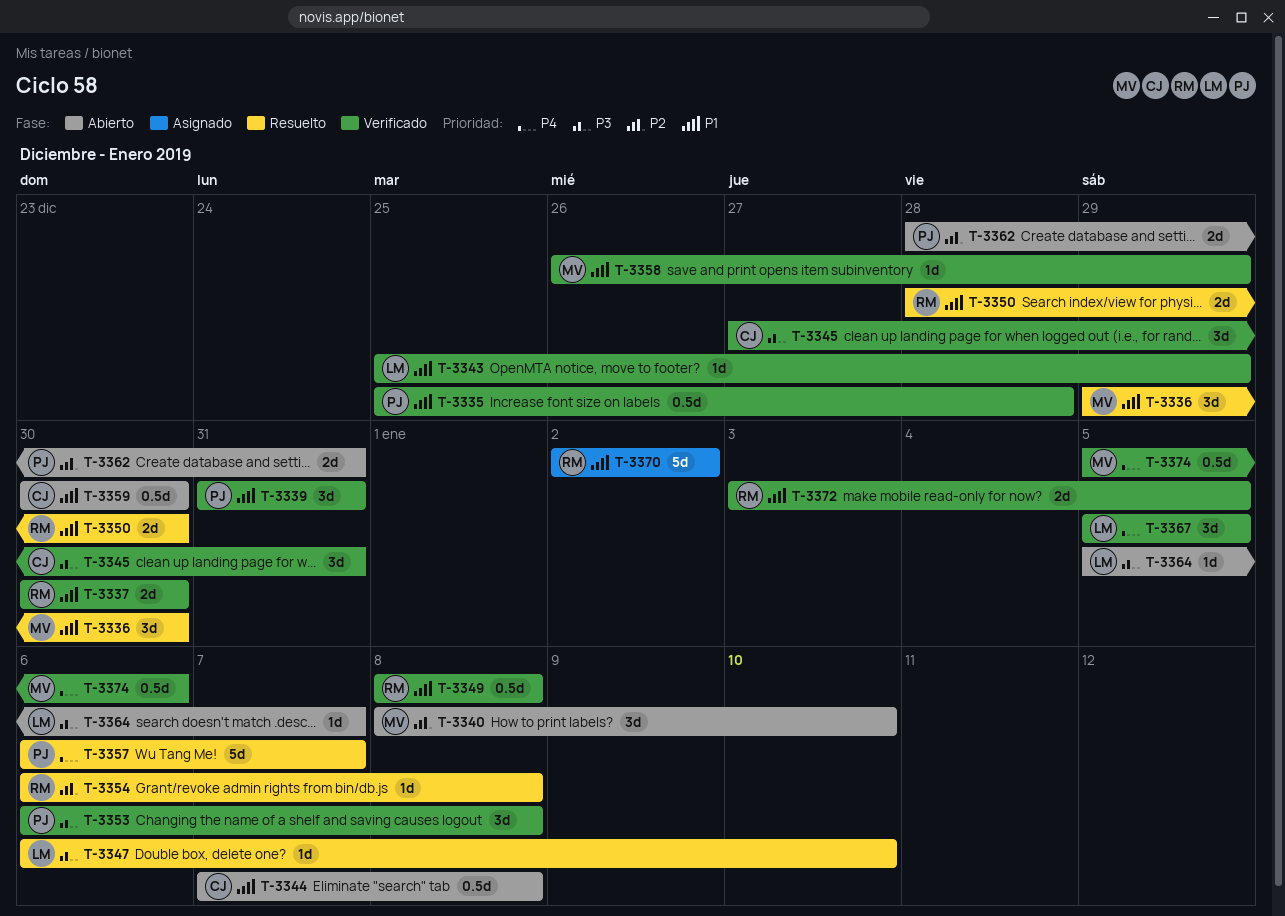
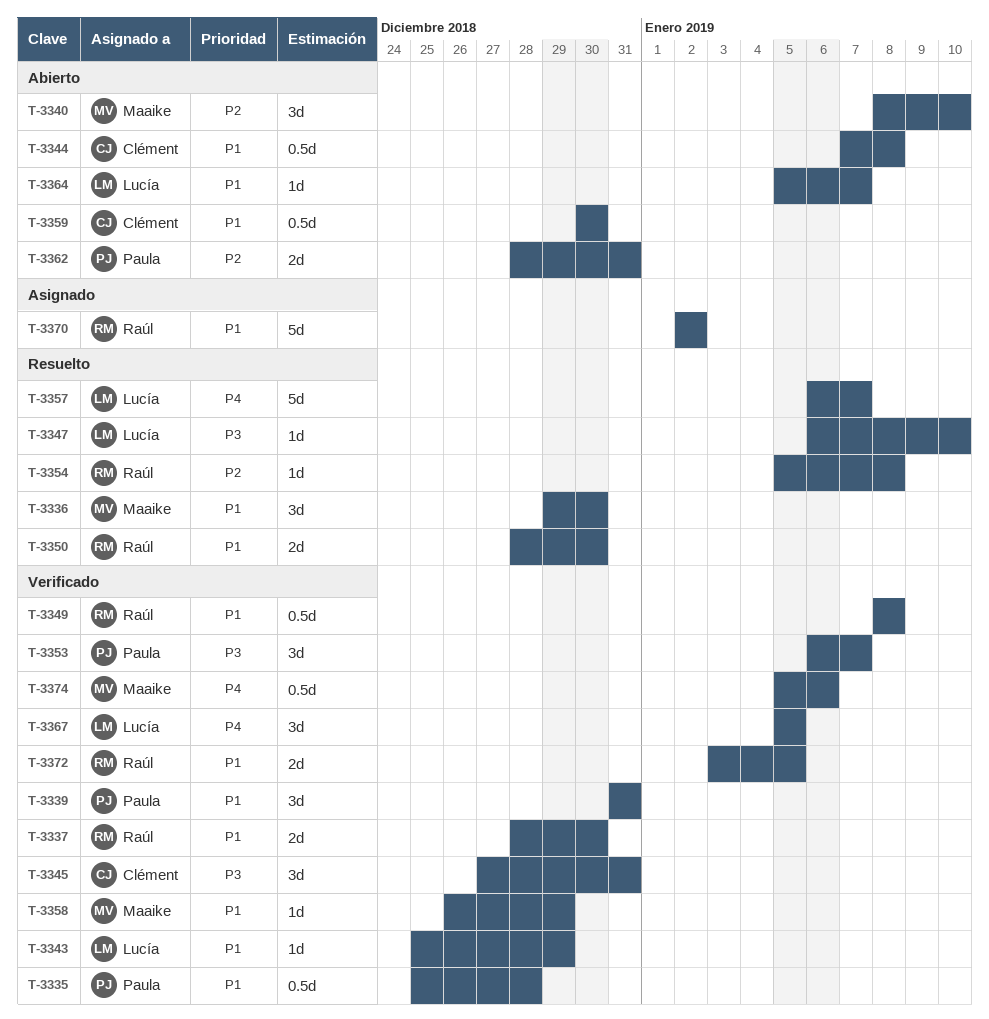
T-3337, start: Dec 30 -> Dec 28
T-3353, due: Jan 8 -> Jan 7
T-3354, start: Jan 6 -> Jan 5
T-3357, owner: Paula -> Lucía
T-3364, priority: P3 -> P1

